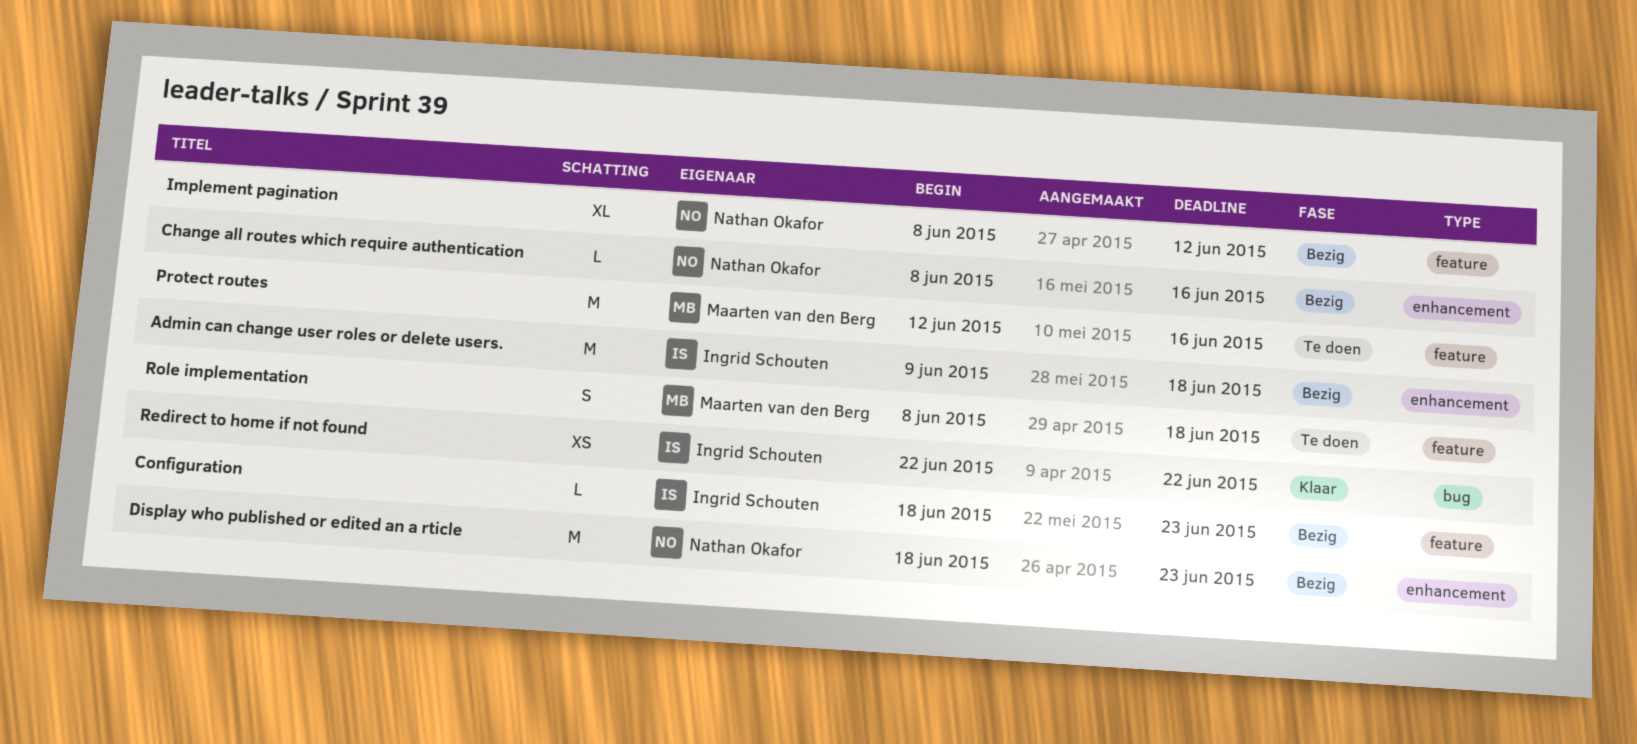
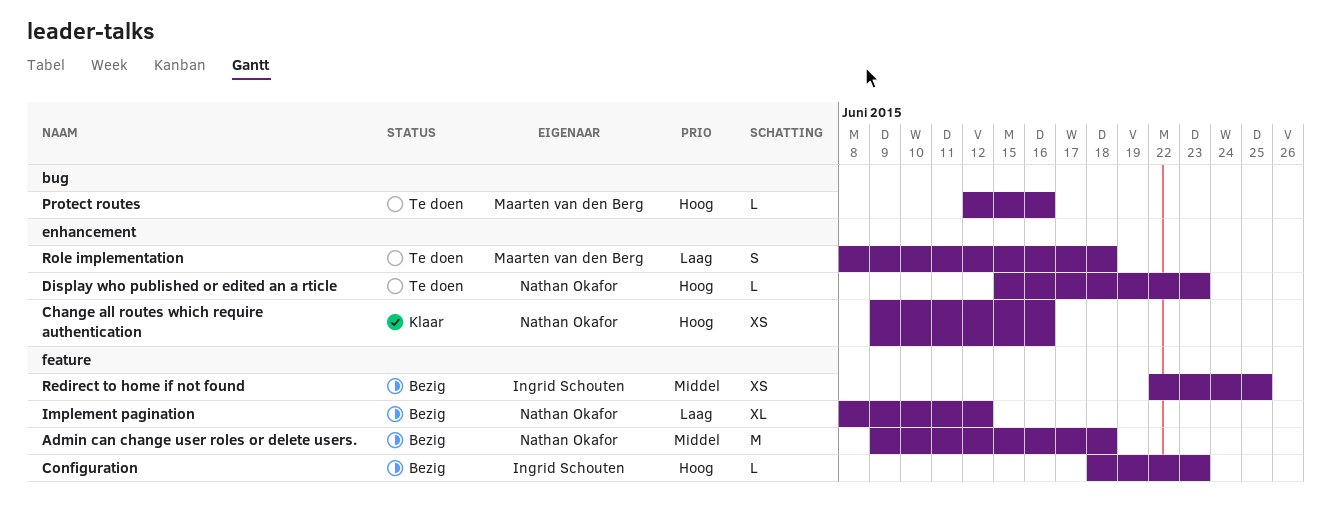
Admin can change user roles or delete users., owner: Ingrid Schouten -> Nathan Okafor
Admin can change user roles or delete users., label: enhancement -> feature
Change all routes which require authentication, status: Bezig -> Klaar
Change all routes which require authentication, estimate: L -> XS
Change all routes which require authentication, start: Jun 8 -> Jun 9
Display who published or edited an a rticle, status: Bezig -> Te doen
Display who published or edited an a rticle, estimate: M -> L
Display who published or edited an a rticle, start: Jun 18 -> Jun 15
Protect routes, label: feature -> bug
Protect routes, estimate: M -> L
Redirect to home if not found, status: Klaar -> Bezig
Redirect to home if not found, label: bug -> feature
Redirect to home if not found, due: Jun 22 -> Jun 25
Role implementation, label: feature -> enhancement

